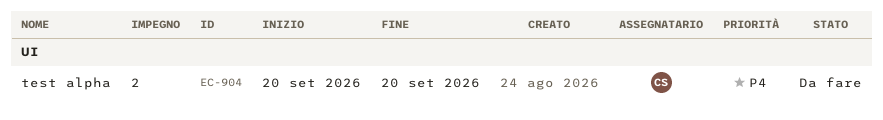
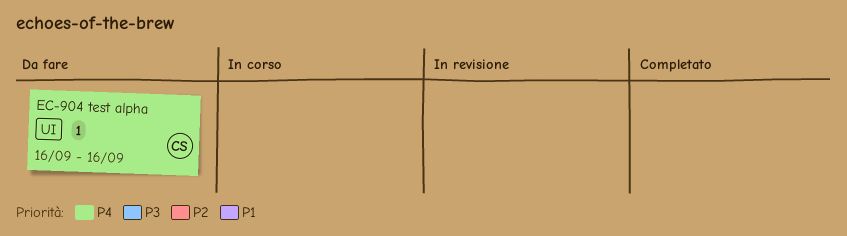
EC-904, estimate: 2 -> 1
EC-904, start: Sep 20 -> Sep 16
EC-904, due: Sep 20 -> Sep 16

